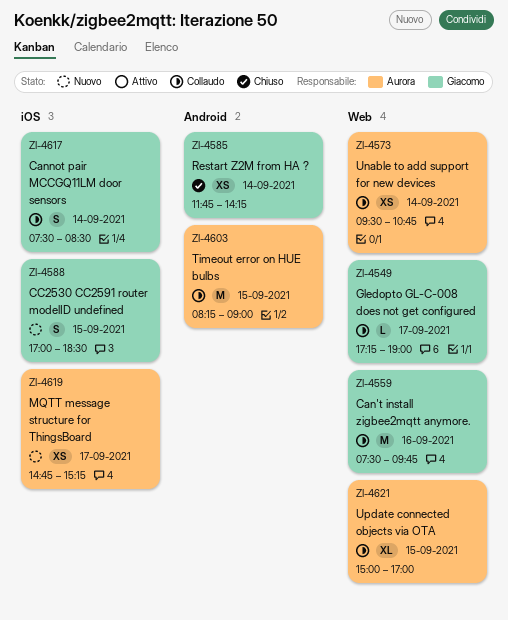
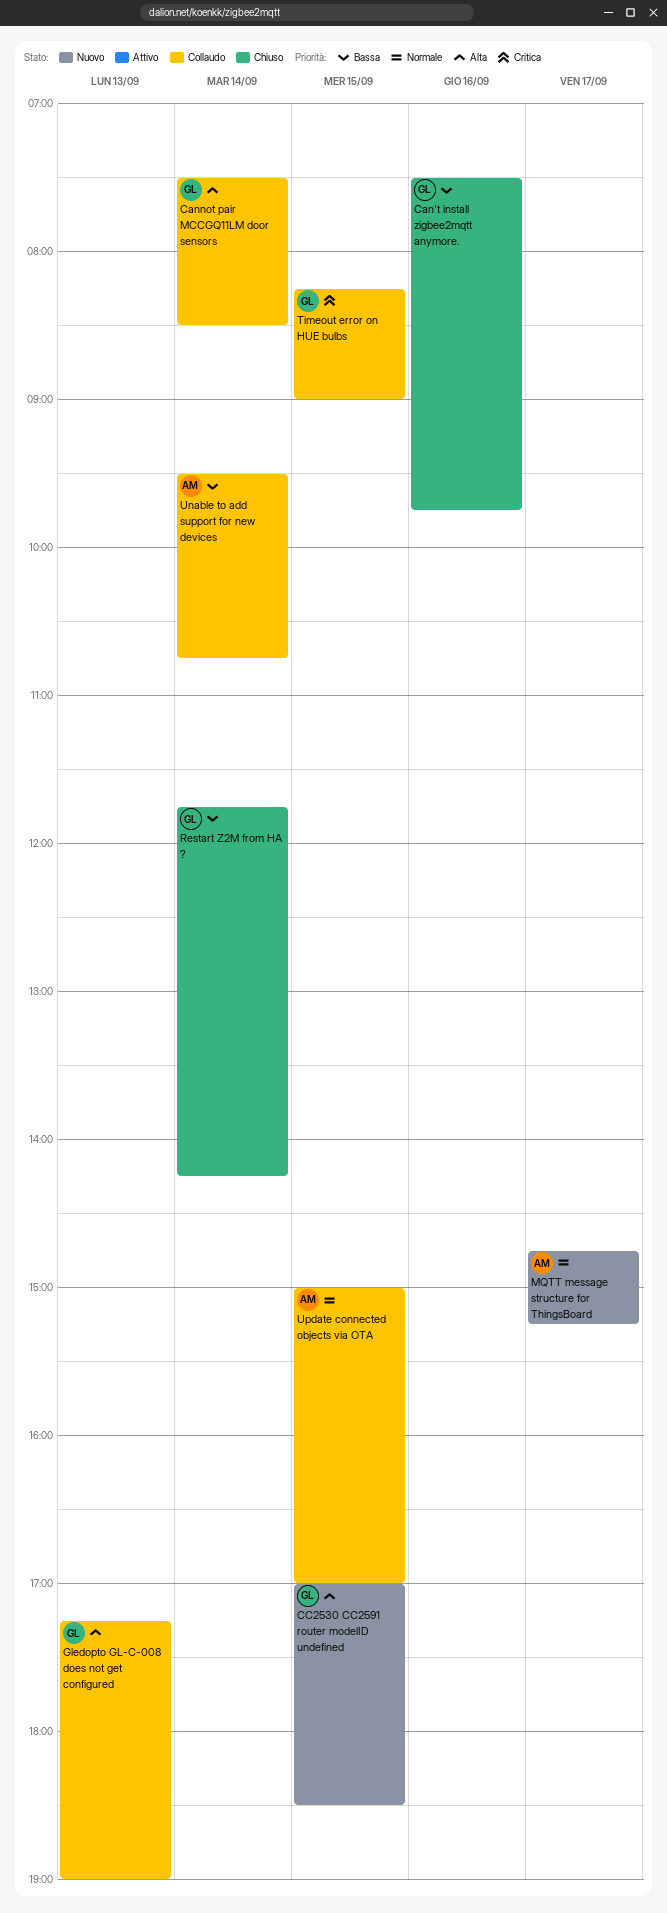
Can't install zigbee2mqtt anymore., status: Collaudo -> Chiuso
Gledopto GL-C-008 does not get configured, day: Sep 17 -> Sep 13
Timeout error on HUE bulbs, owner: Aurora -> Giacomo

